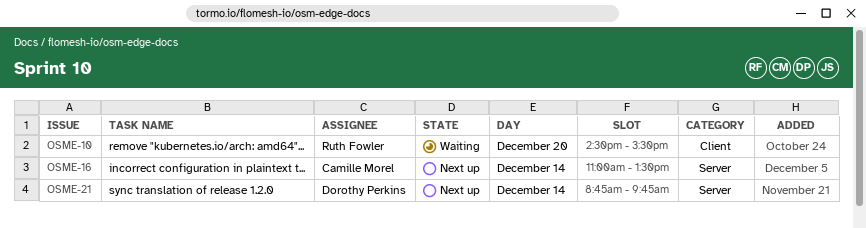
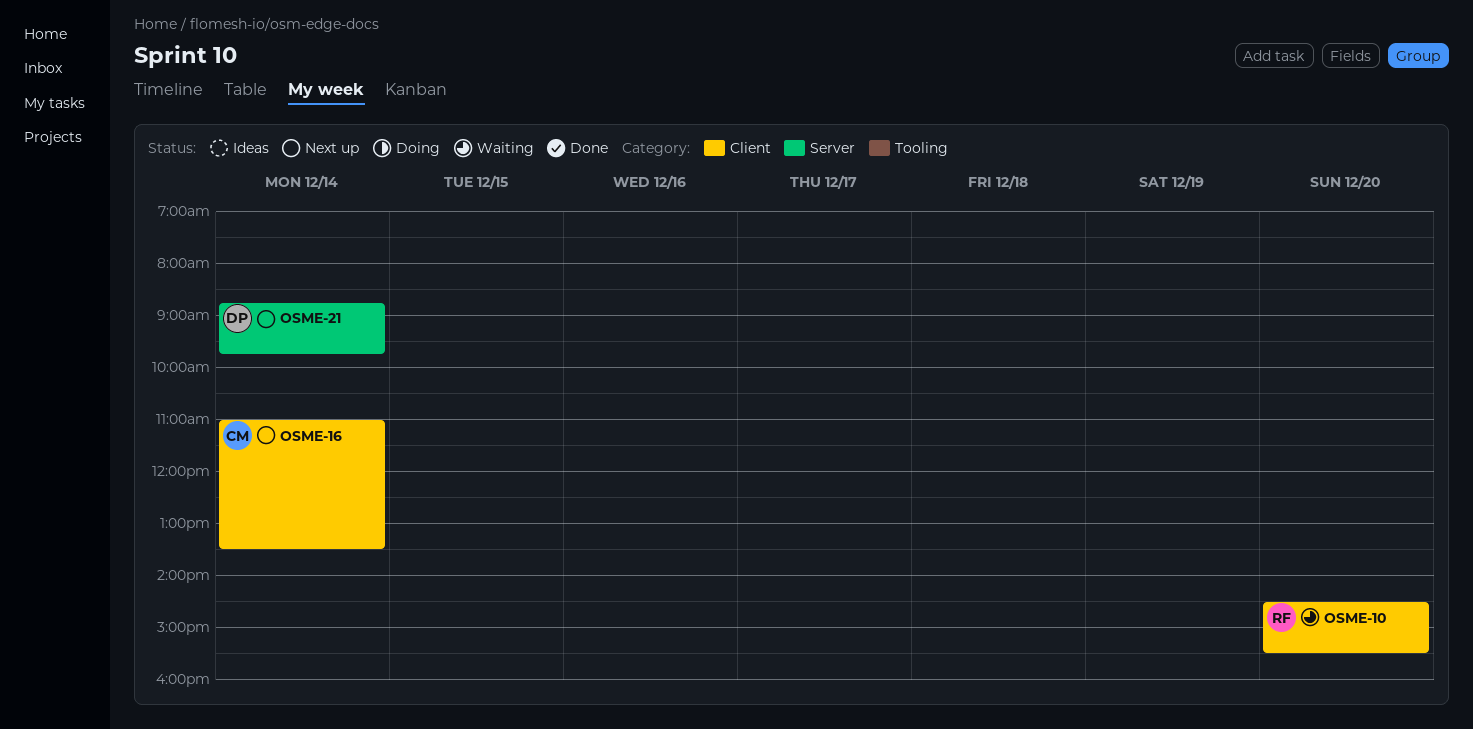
OSME-16, label: Server -> Client

